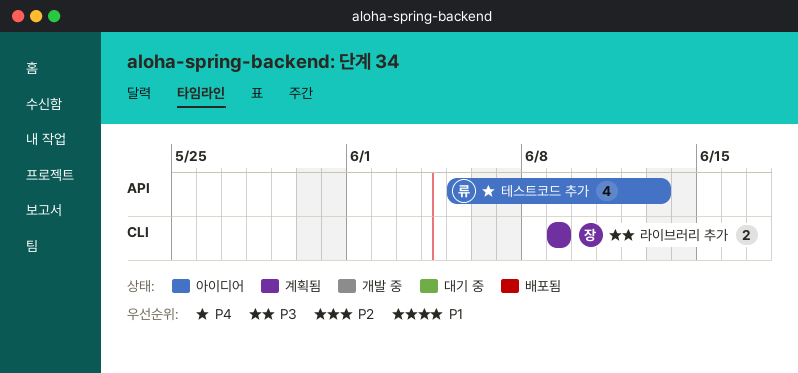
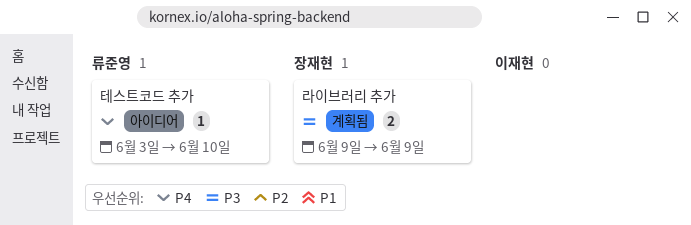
테스트코드 추가, estimate: 4 -> 1
테스트코드 추가, start: Jun 5 -> Jun 3
테스트코드 추가, due: Jun 13 -> Jun 10

